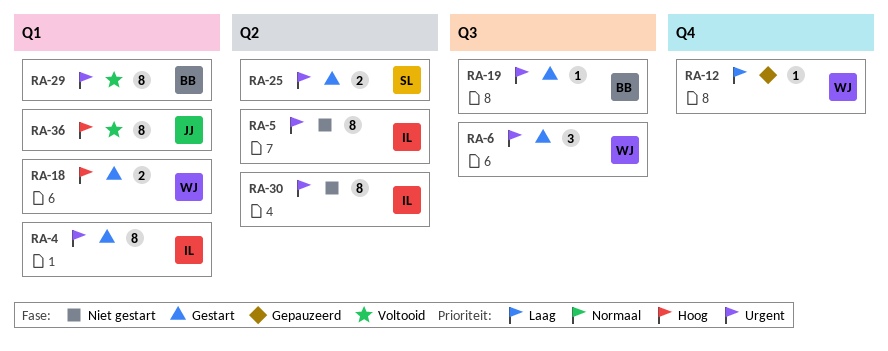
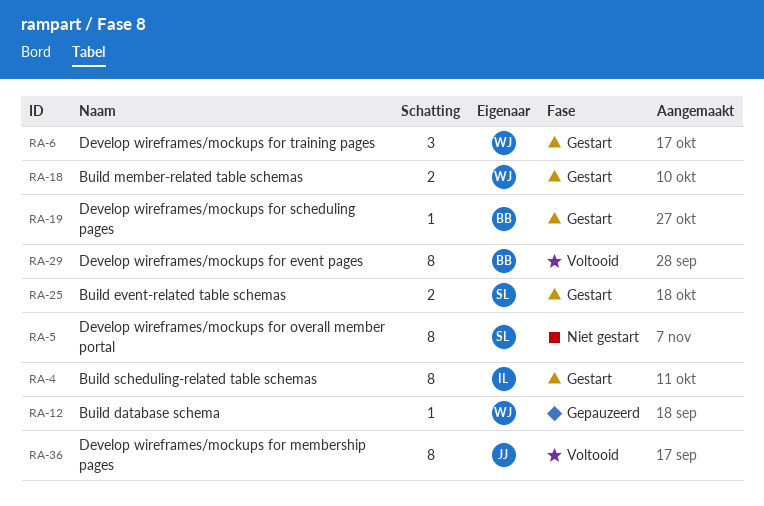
RA-5, owner: IL -> SL
RA-30: present -> none

